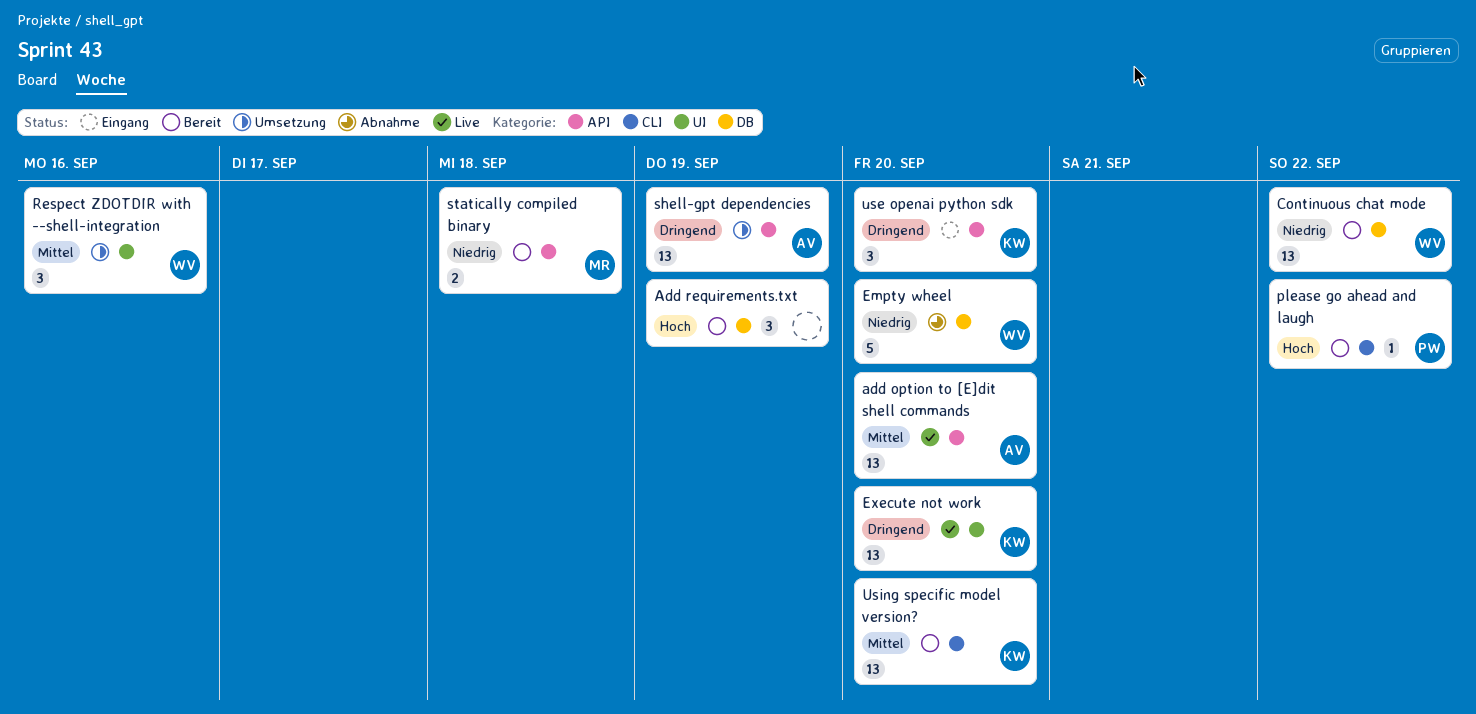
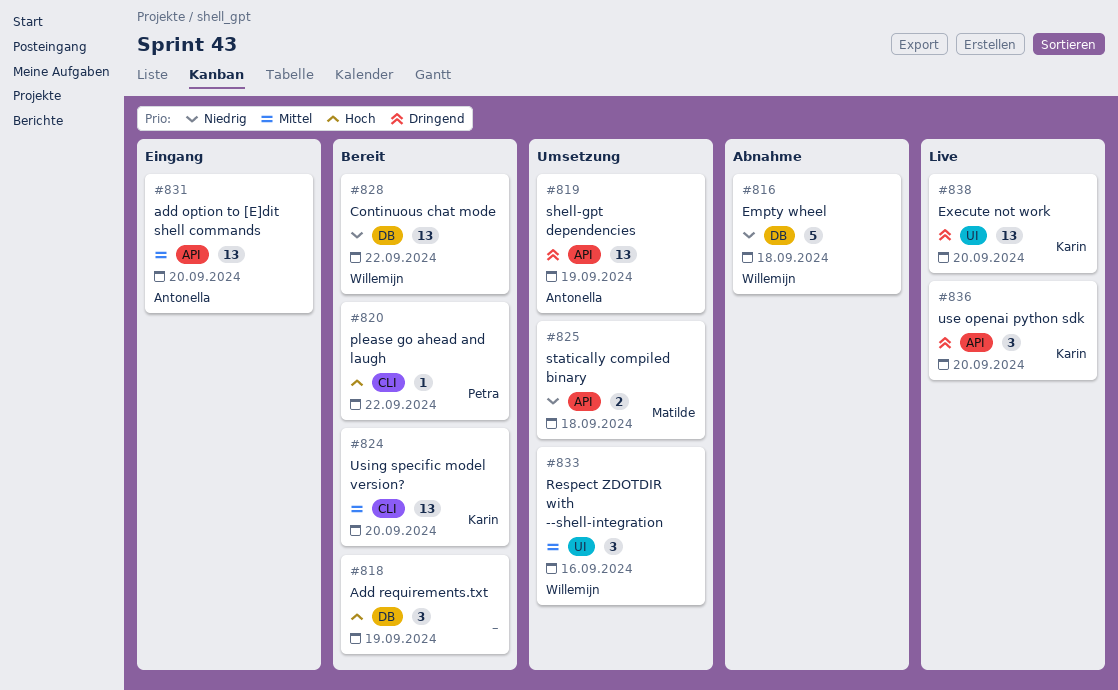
add option to [E]dit shell commands, status: Live -> Eingang
Empty wheel, due: Sep 20 -> Sep 18
statically compiled binary, status: Bereit -> Umsetzung
use openai python sdk, status: Eingang -> Live

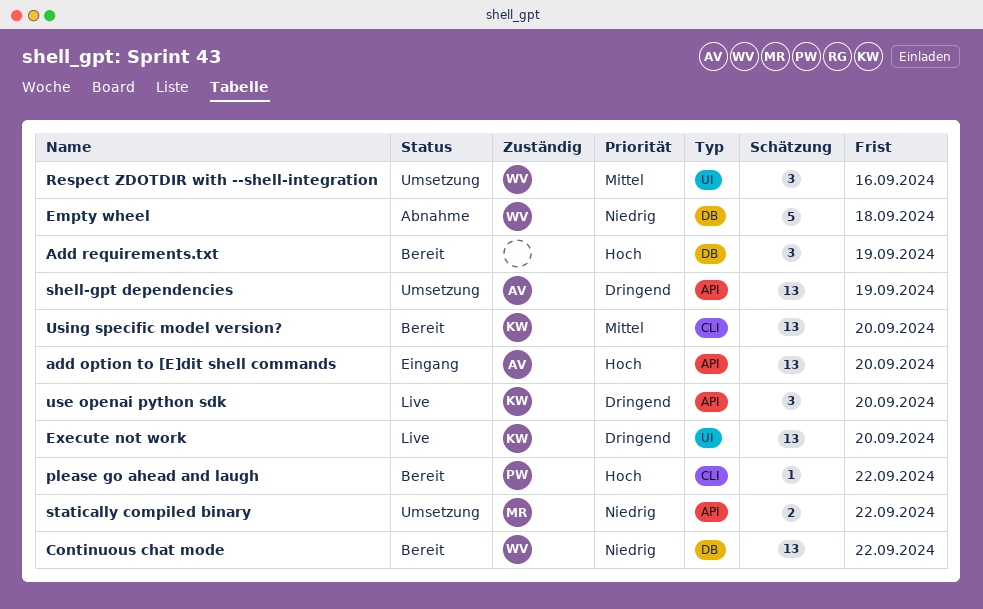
add option to [E]dit shell commands, priority: Mittel -> Hoch
statically compiled binary, due: Sep 18 -> Sep 22

